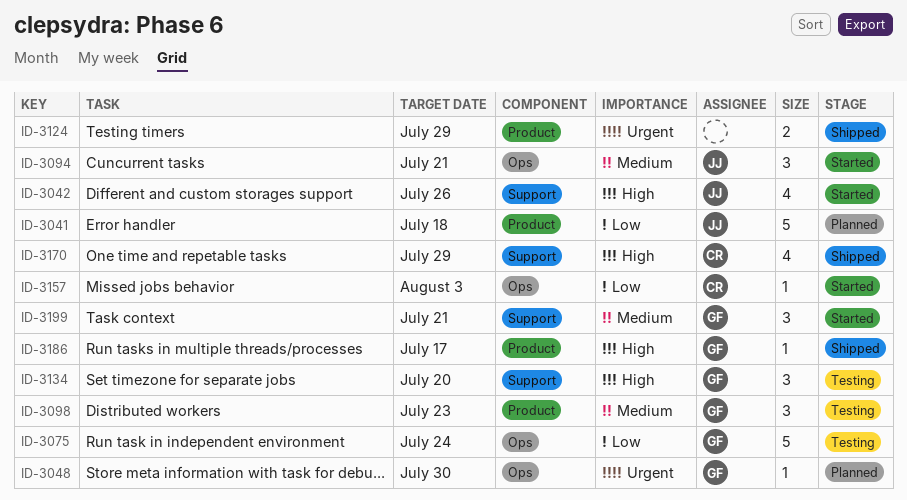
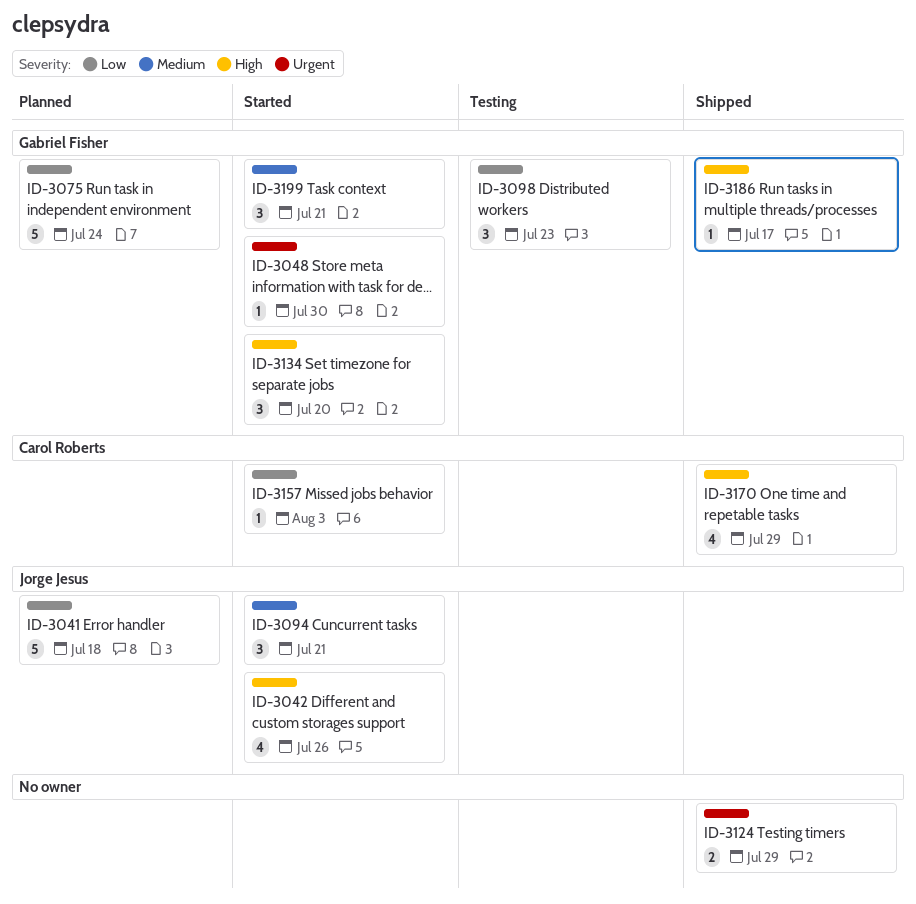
ID-3048, status: Planned -> Started
ID-3075, status: Testing -> Planned
ID-3098, priority: Medium -> Low
ID-3134, status: Testing -> Started

